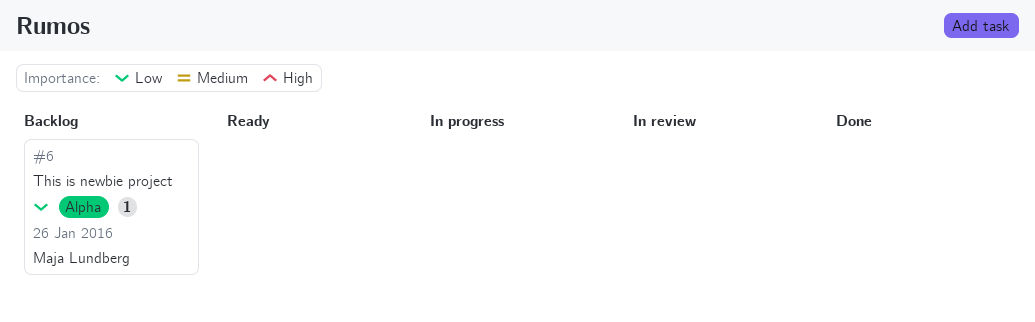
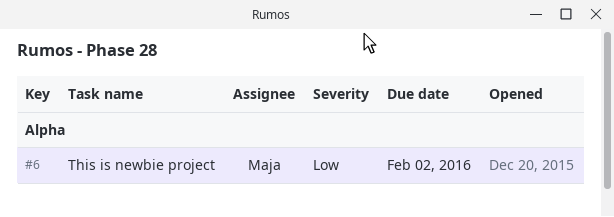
#6, due: Jan 26 -> Feb 2

